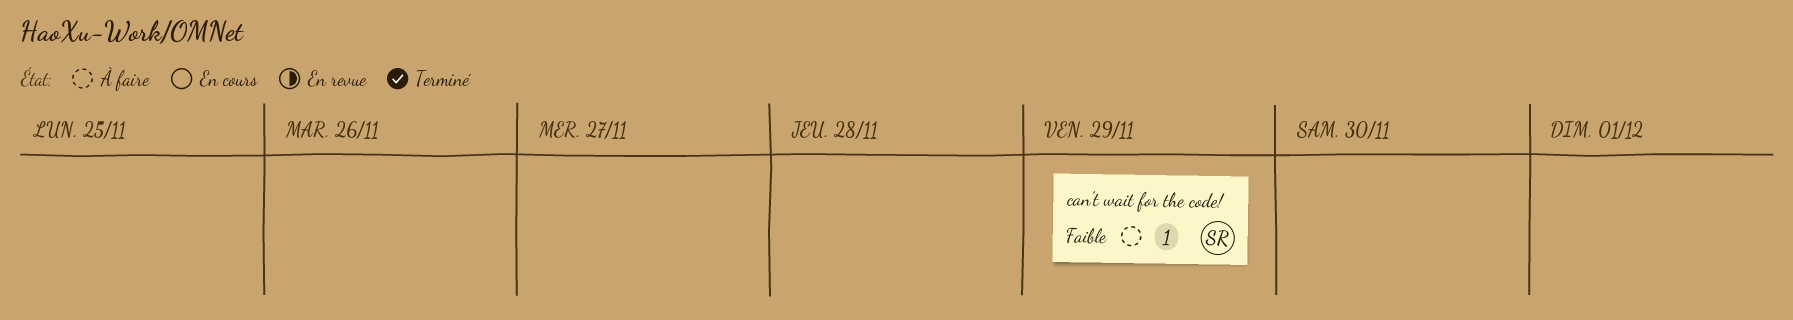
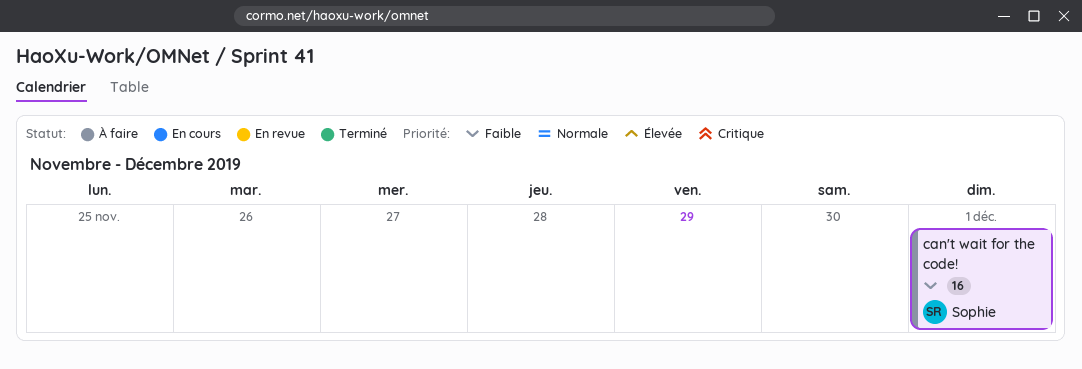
can't wait for the code!, estimate: 1 -> 16
can't wait for the code!, due: Nov 29 -> Dec 1

